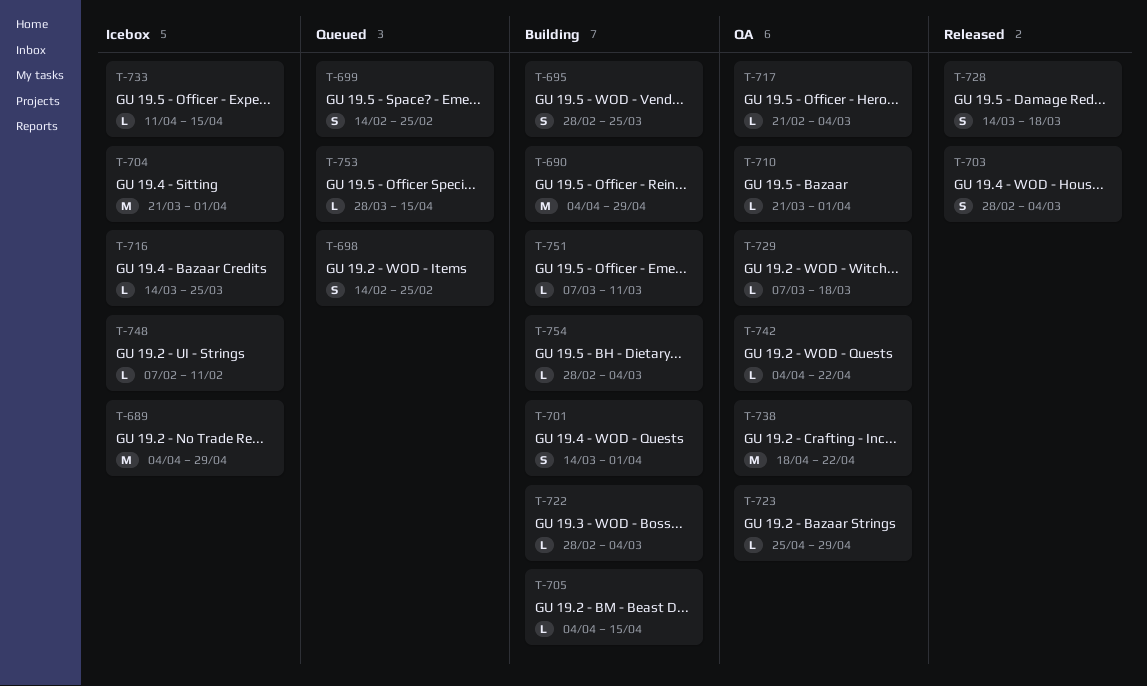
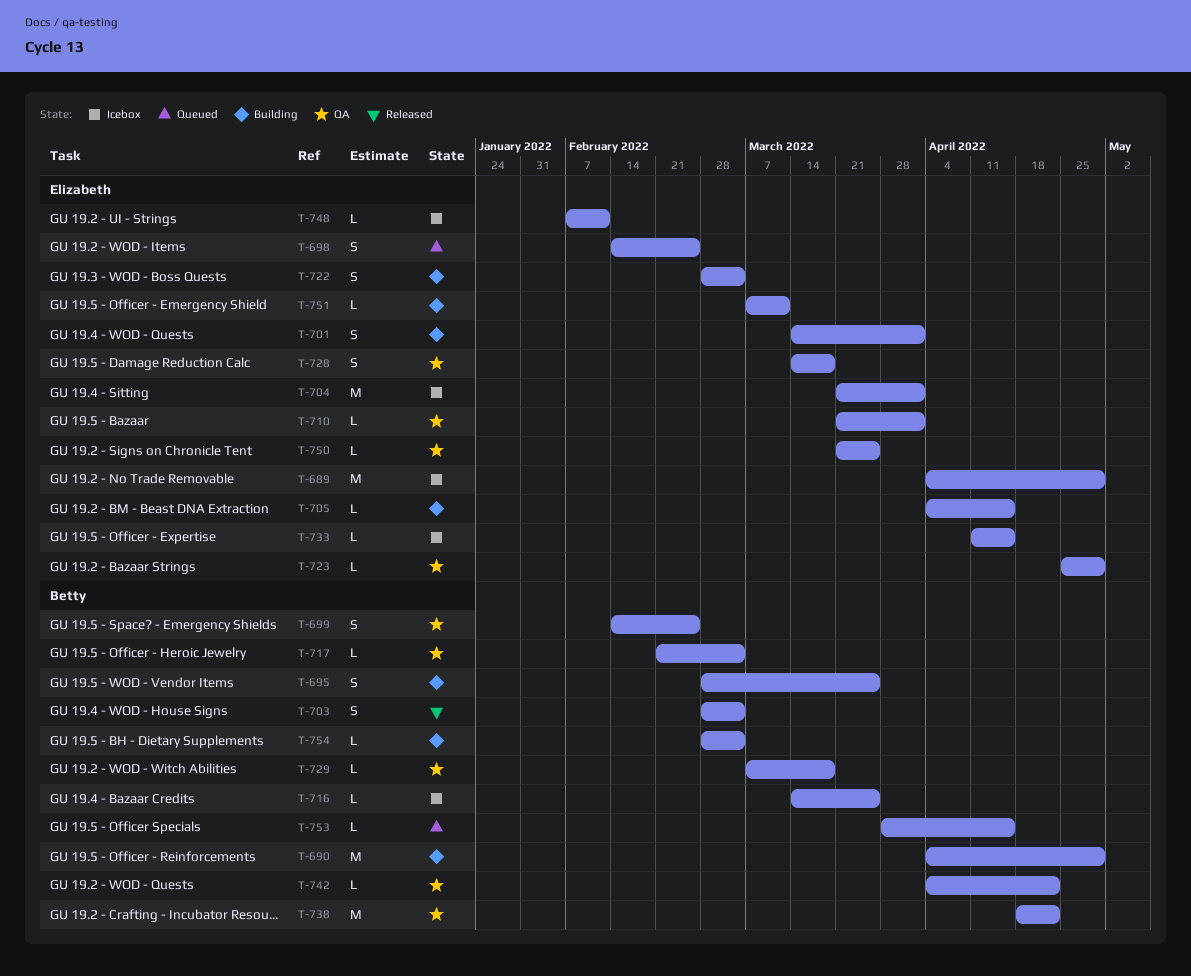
T-699, status: Queued -> QA
T-722, estimate: L -> S
T-728, status: Released -> QA
T-750: none -> present

